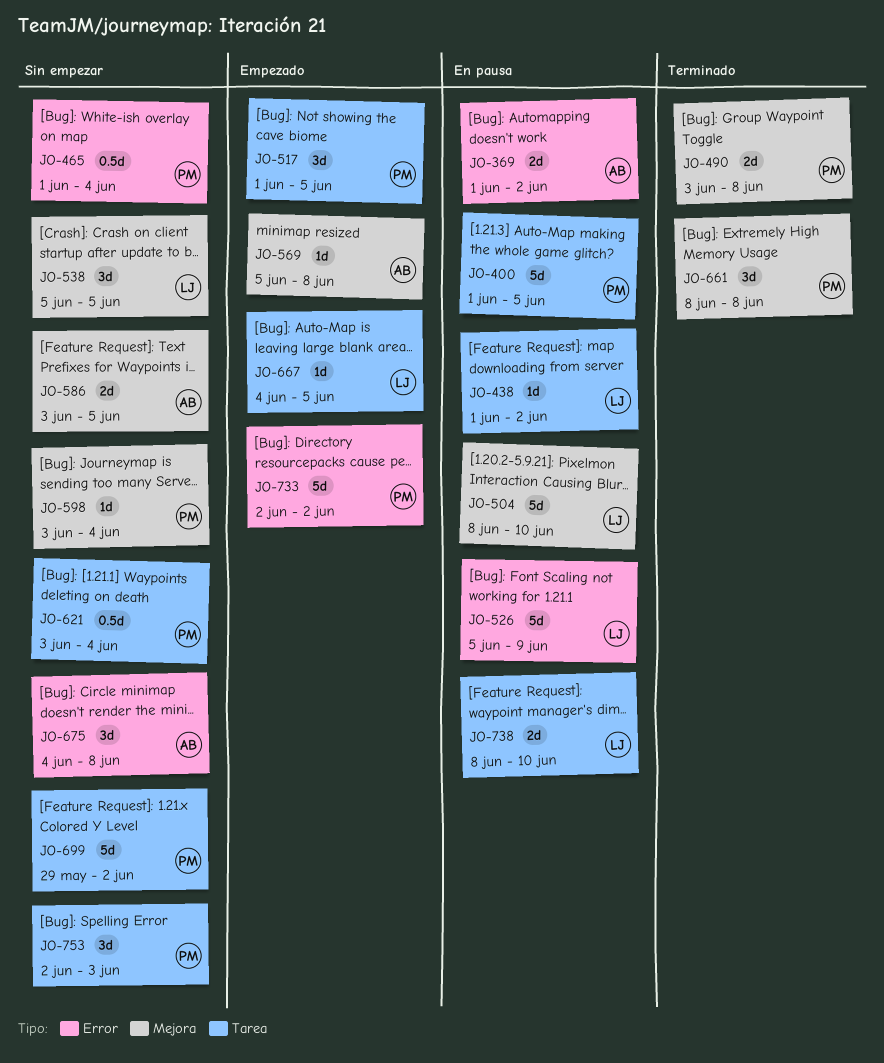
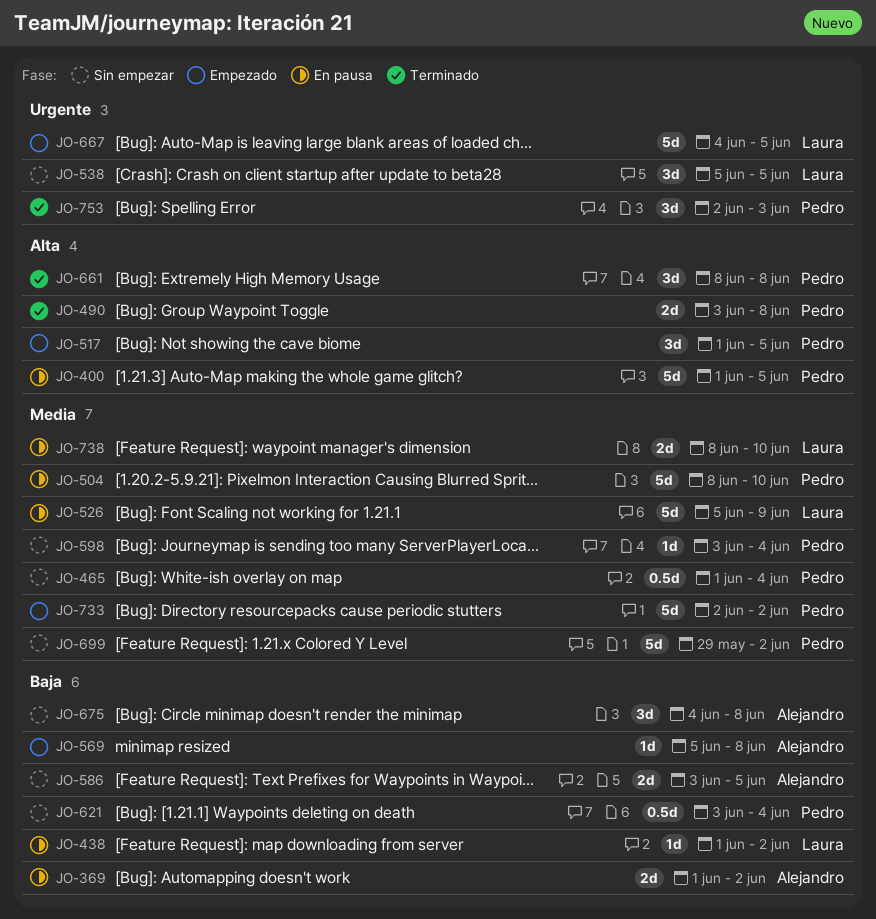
JO-504, owner: Laura -> Pedro
JO-667, estimate: 1d -> 5d
JO-753, status: Sin empezar -> Terminado

